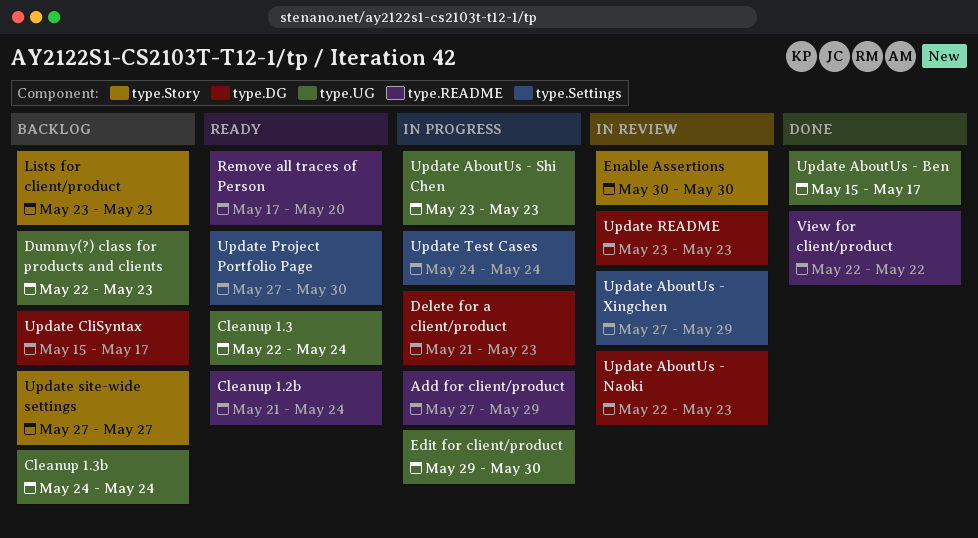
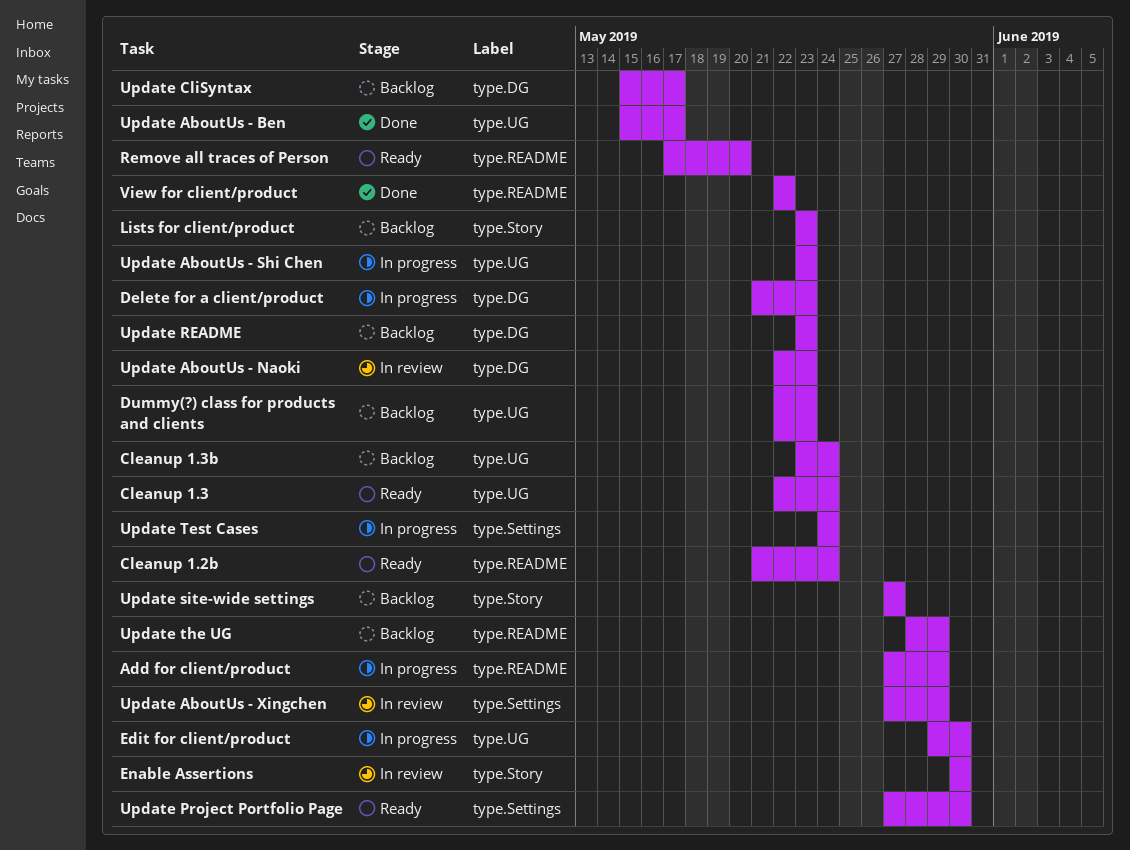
Cleanup 1.3b, start: May 24 -> May 23
Update README, status: In review -> Backlog
Update the UG: none -> present

